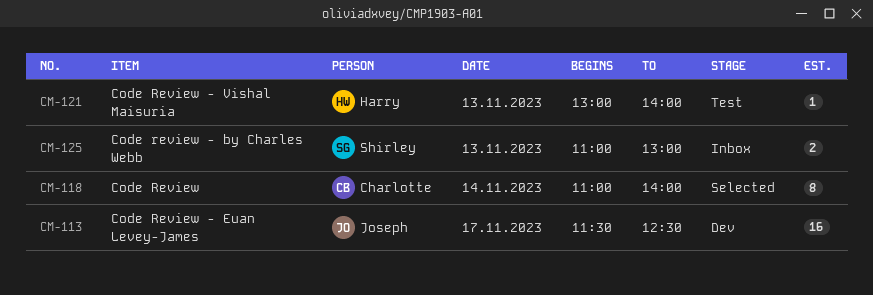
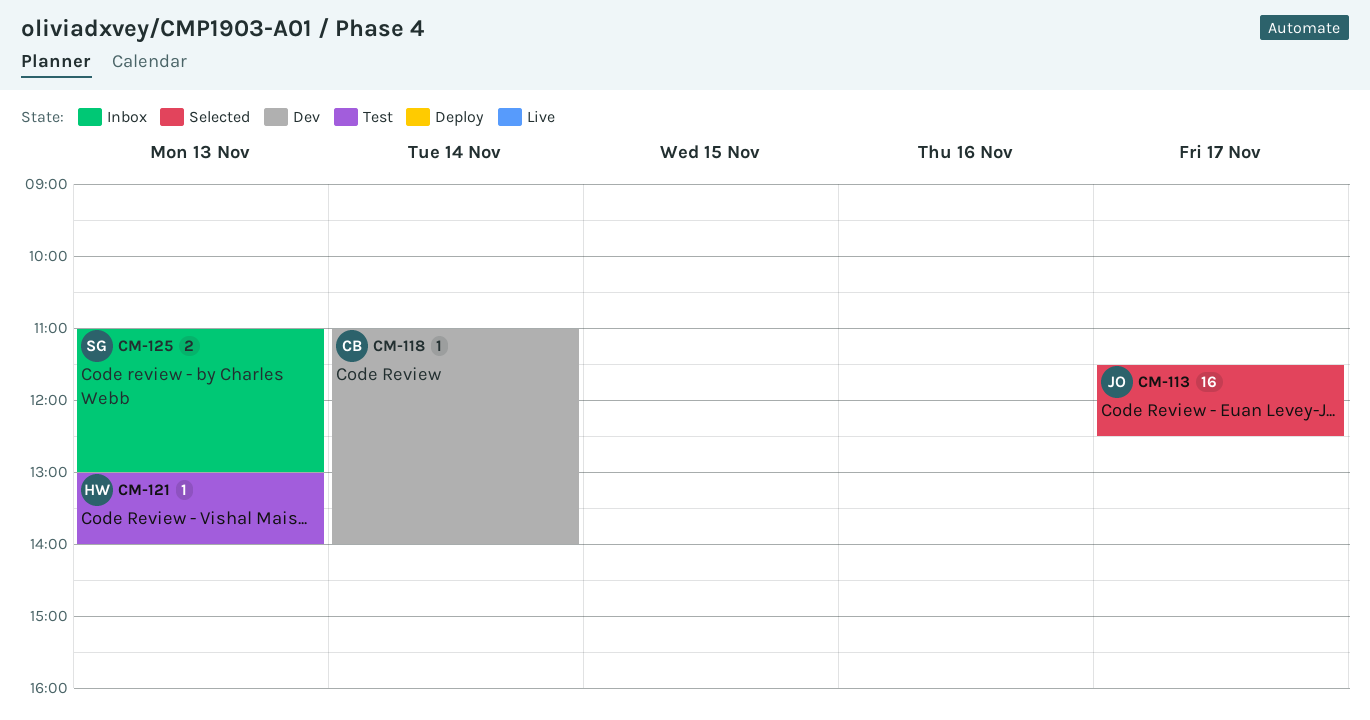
CM-113, status: Dev -> Selected
CM-118, status: Selected -> Dev
CM-118, estimate: 8 -> 1

